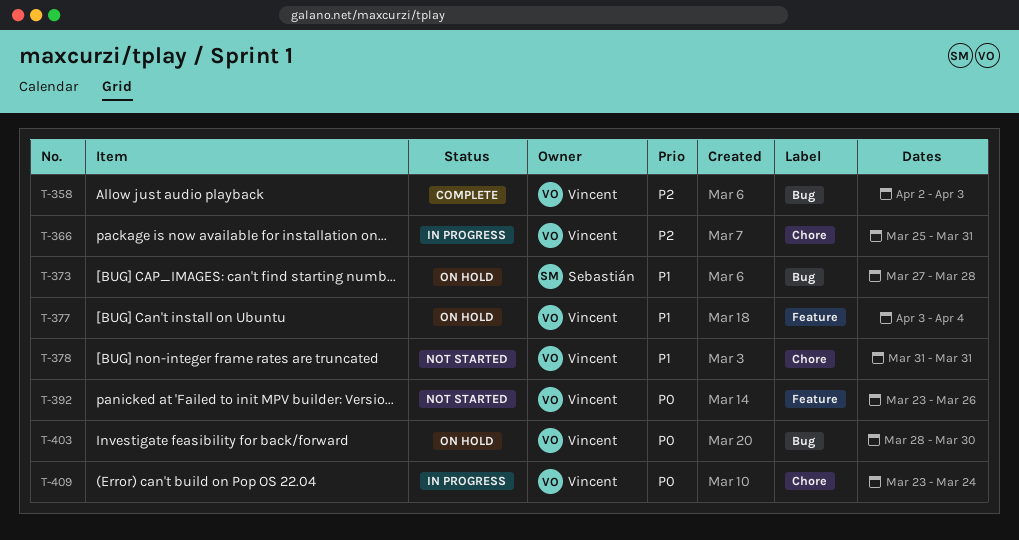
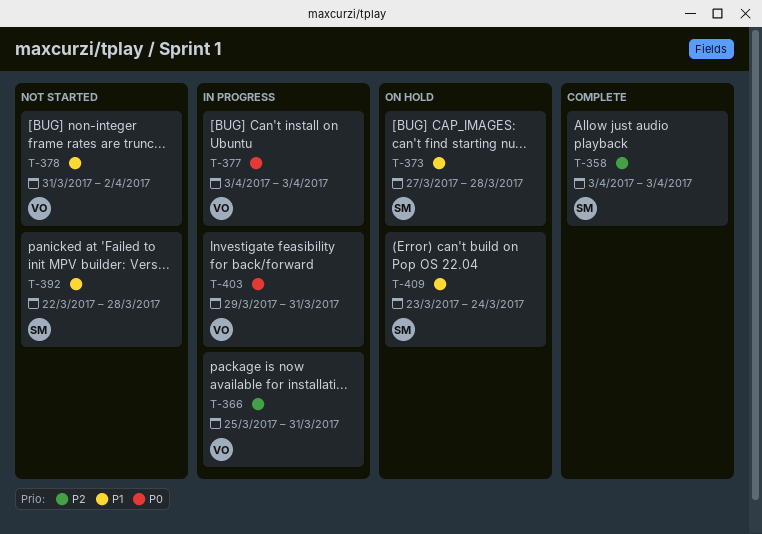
T-358, owner: Vincent -> Sebastián
T-358, start: Apr 2 -> Apr 3
T-377, status: On hold -> In progress
T-377, priority: P1 -> P0
T-377, due: Apr 4 -> Apr 3
T-378, due: Mar 31 -> Apr 2
T-392, owner: Vincent -> Sebastián
T-392, priority: P0 -> P1
T-392, start: Mar 23 -> Mar 22
T-392, due: Mar 26 -> Mar 28
T-403, status: On hold -> In progress
T-403, start: Mar 28 -> Mar 29
T-403, due: Mar 30 -> Mar 31
T-409, status: In progress -> On hold
T-409, owner: Vincent -> Sebastián
T-409, priority: P0 -> P1

